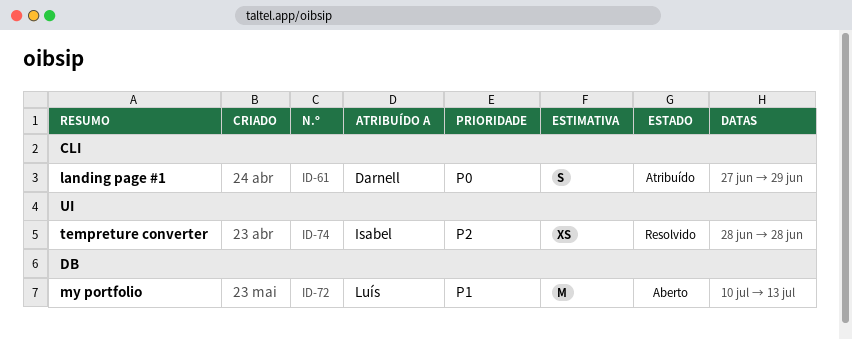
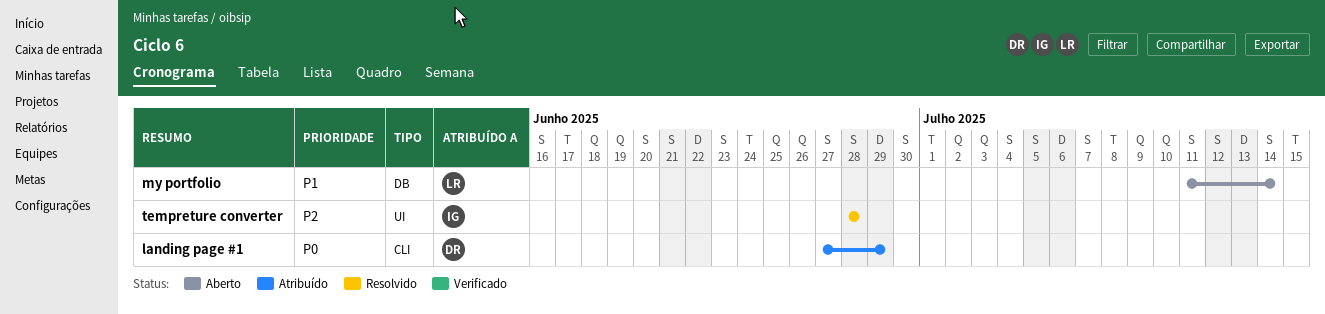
my portfolio, start: Jul 10 -> Jul 11
my portfolio, due: Jul 13 -> Jul 14

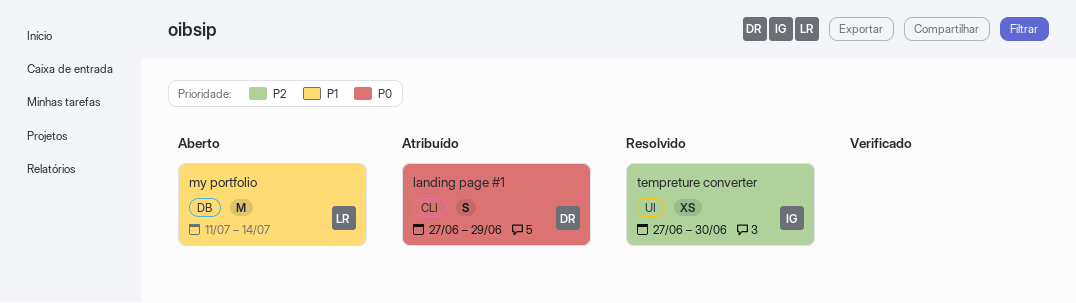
tempreture converter, start: Jun 28 -> Jun 27
tempreture converter, due: Jun 28 -> Jun 30

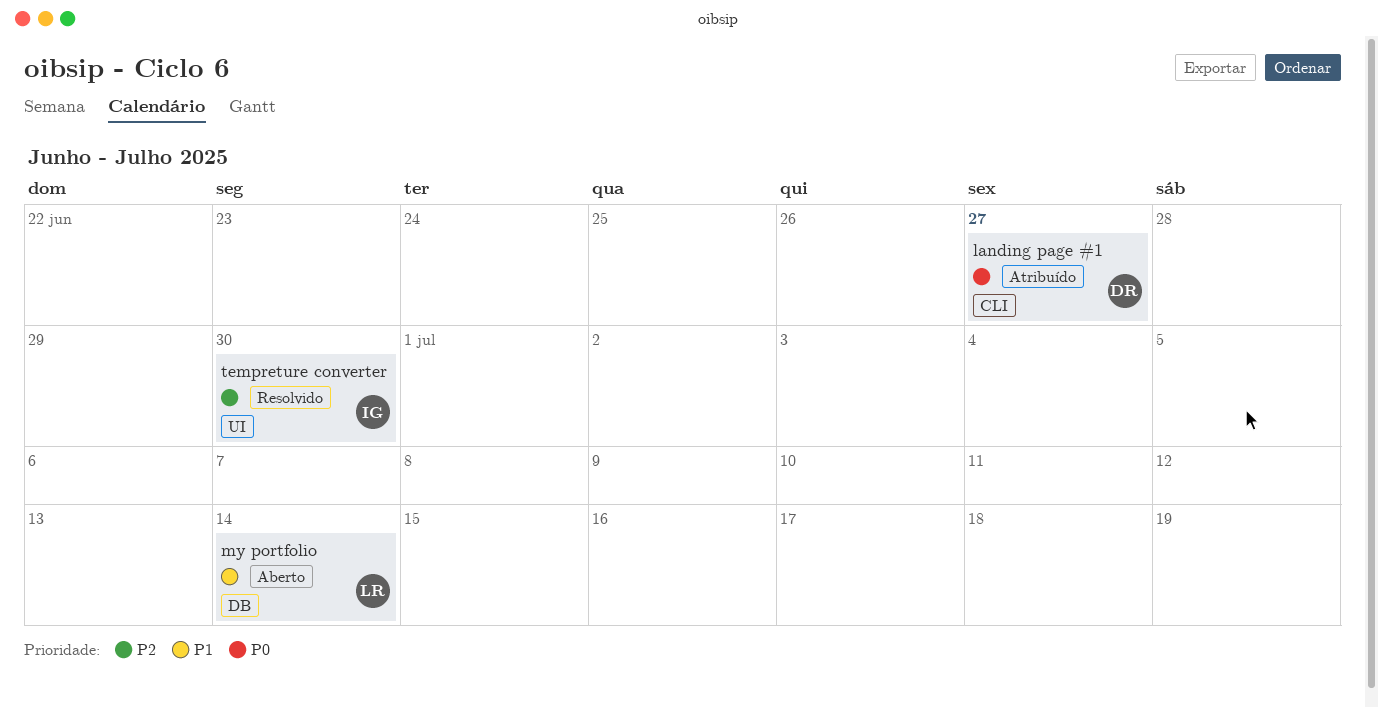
landing page #1, due: Jun 29 -> Jun 27

